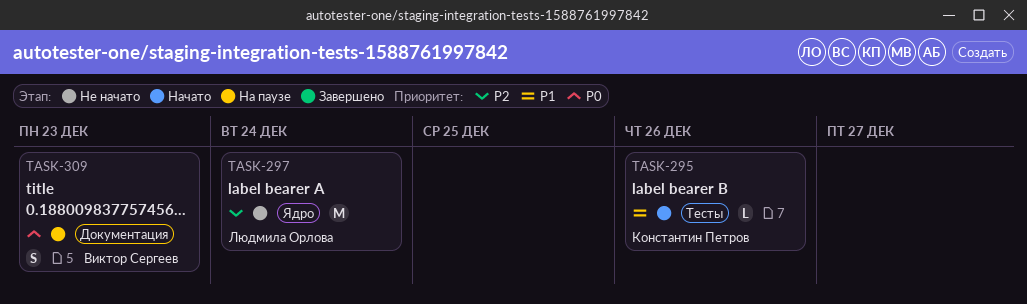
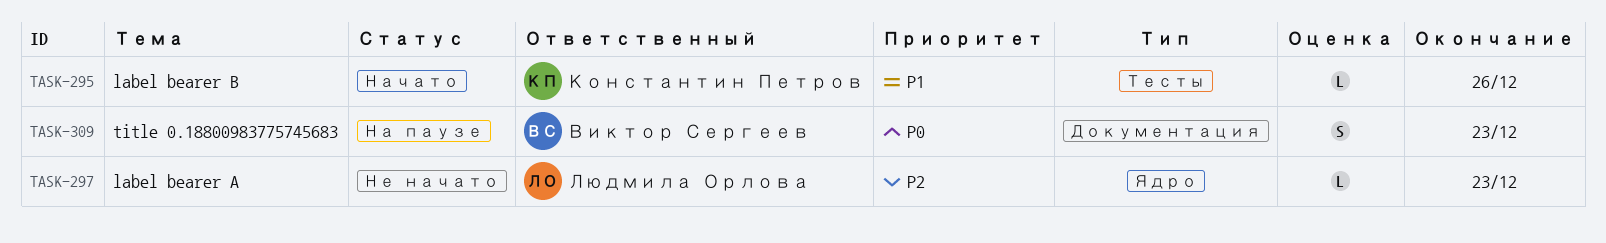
TASK-297, estimate: M -> L
TASK-297, due: Dec 24 -> Dec 23

